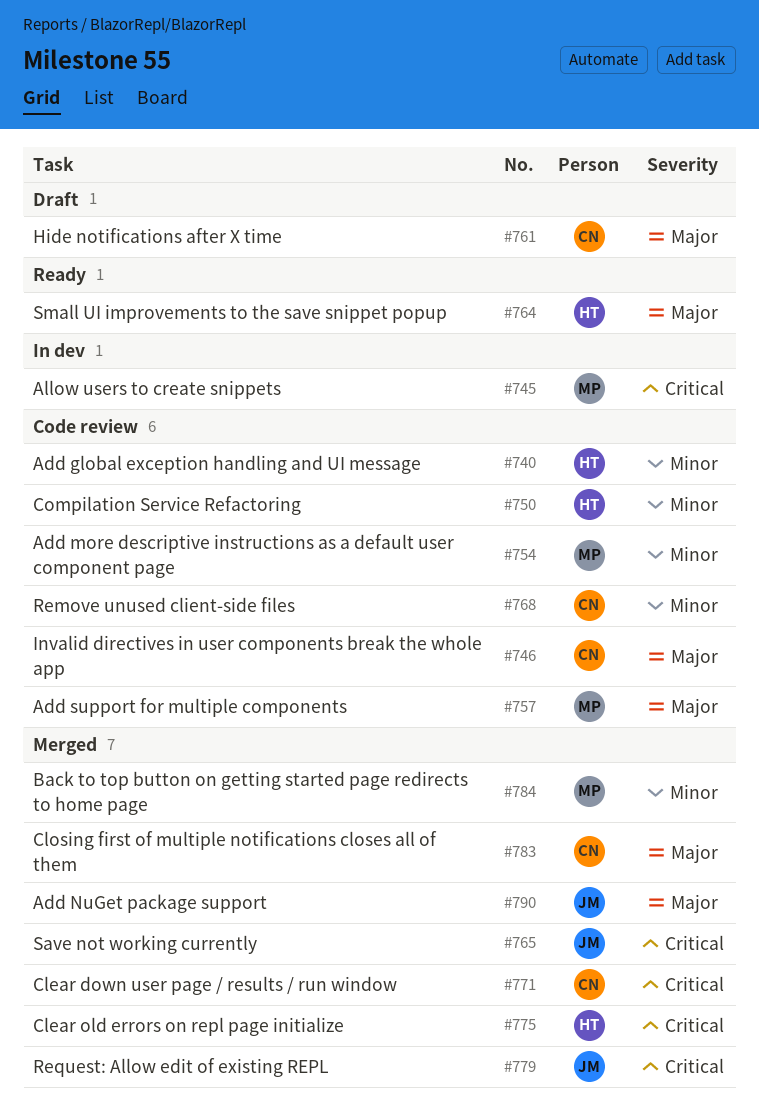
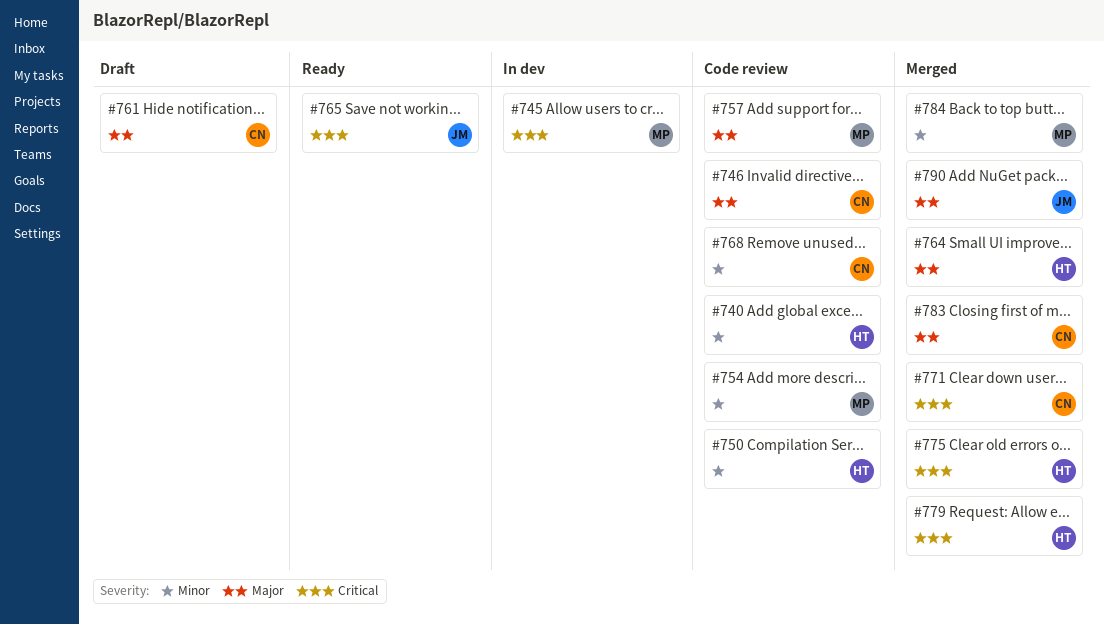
#764, status: Ready -> Merged
#765, status: Merged -> Ready
#779, owner: JM -> HT

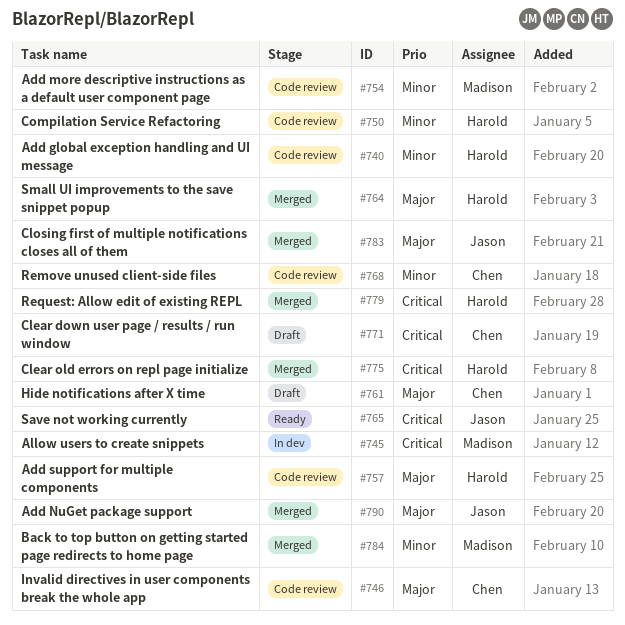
#757, owner: Madison -> Harold
#771, status: Merged -> Draft
#783, owner: Chen -> Jason

